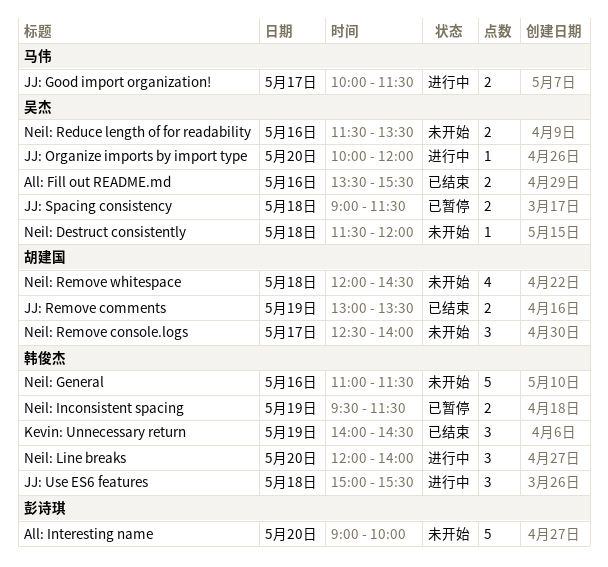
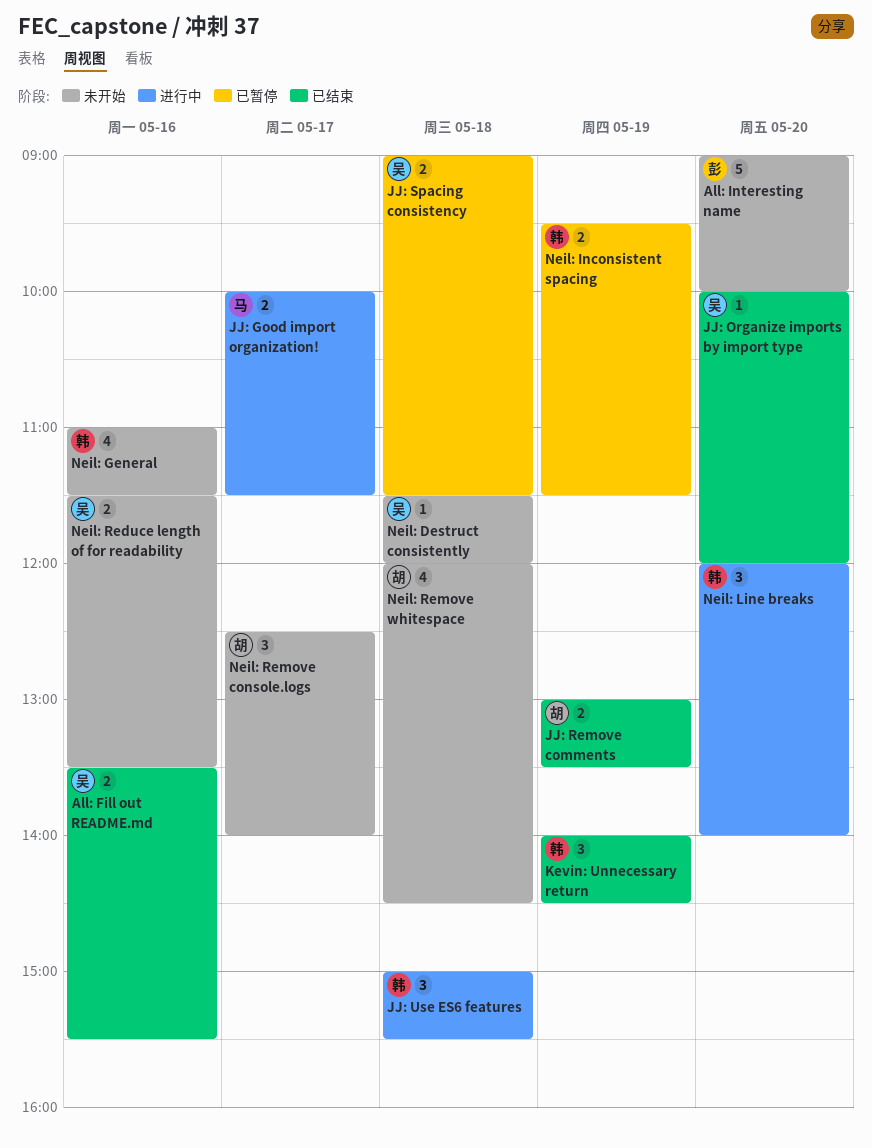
JJ: Organize imports by import type, status: 进行中 -> 已结束
Neil: General, estimate: 5 -> 4

